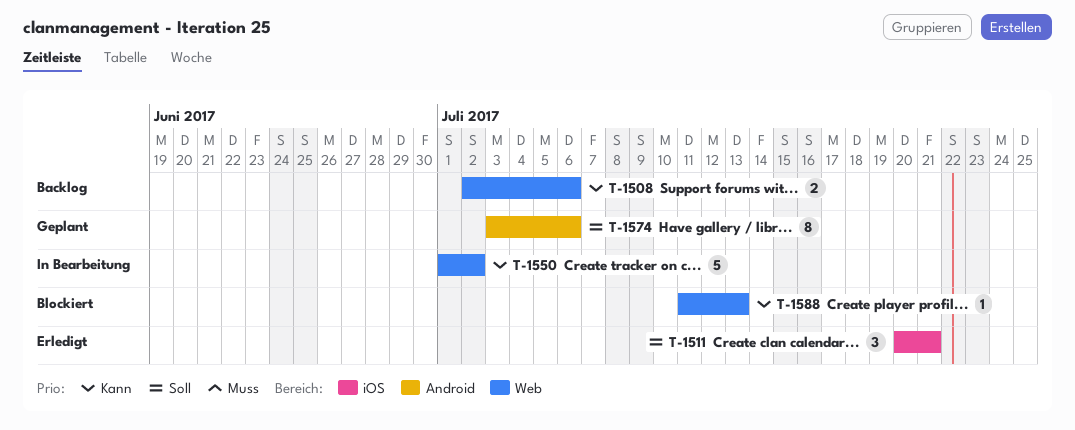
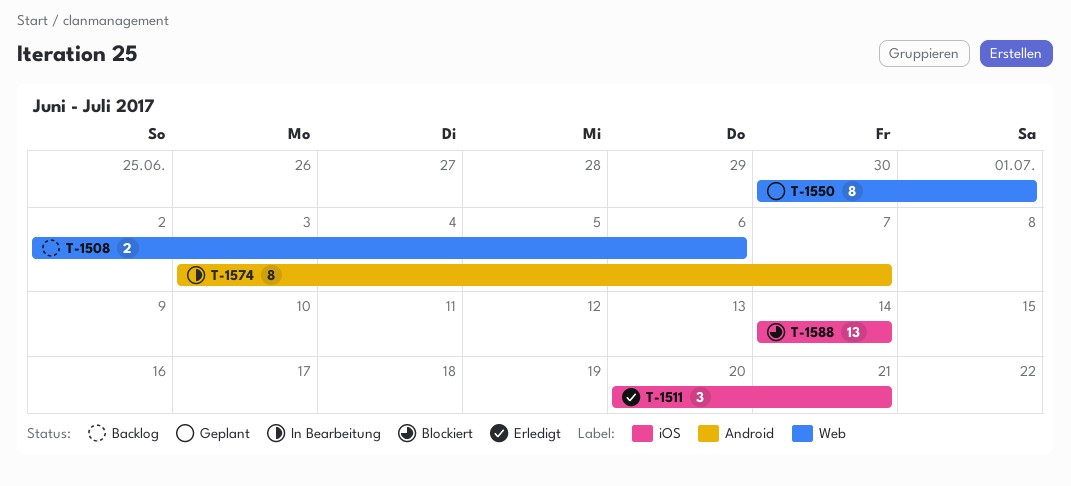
T-1550, status: In Bearbeitung -> Geplant
T-1550, estimate: 5 -> 8
T-1550, start: Jul 1 -> Jun 30
T-1550, due: Jul 2 -> Jul 1
T-1574, status: Geplant -> In Bearbeitung
T-1574, due: Jul 6 -> Jul 7
T-1588, label: Web -> iOS
T-1588, estimate: 1 -> 13
T-1588, start: Jul 11 -> Jul 14
T-1588, due: Jul 13 -> Jul 14

